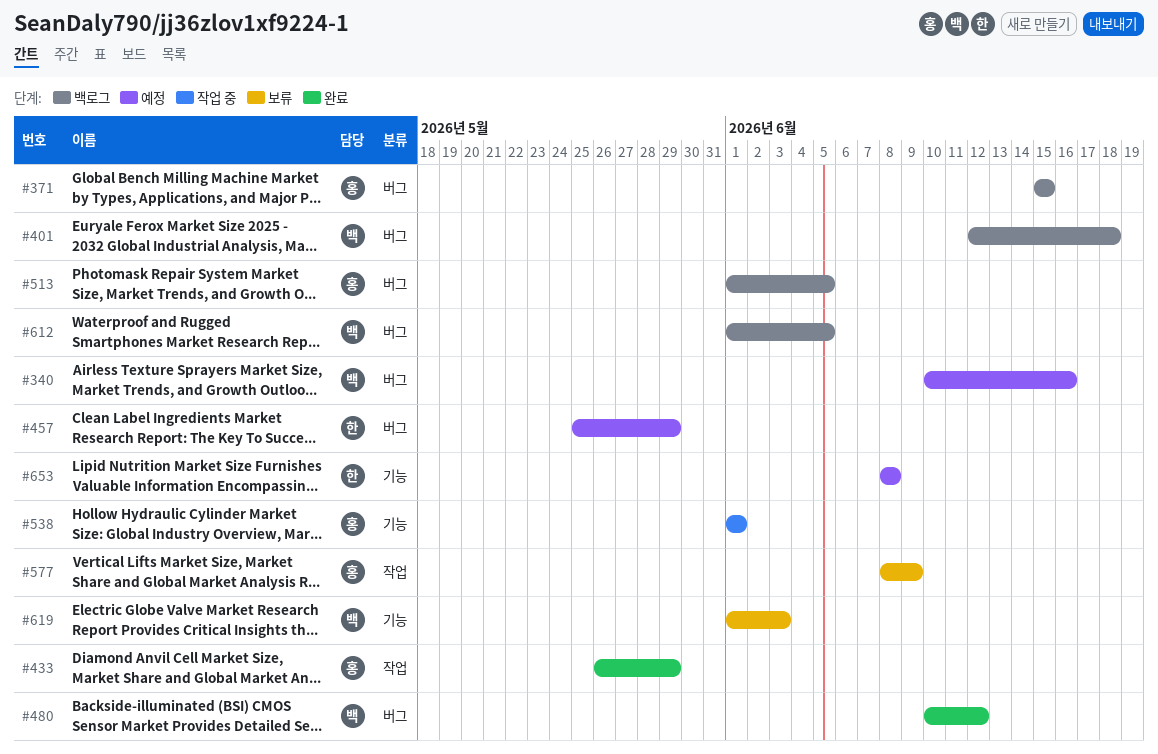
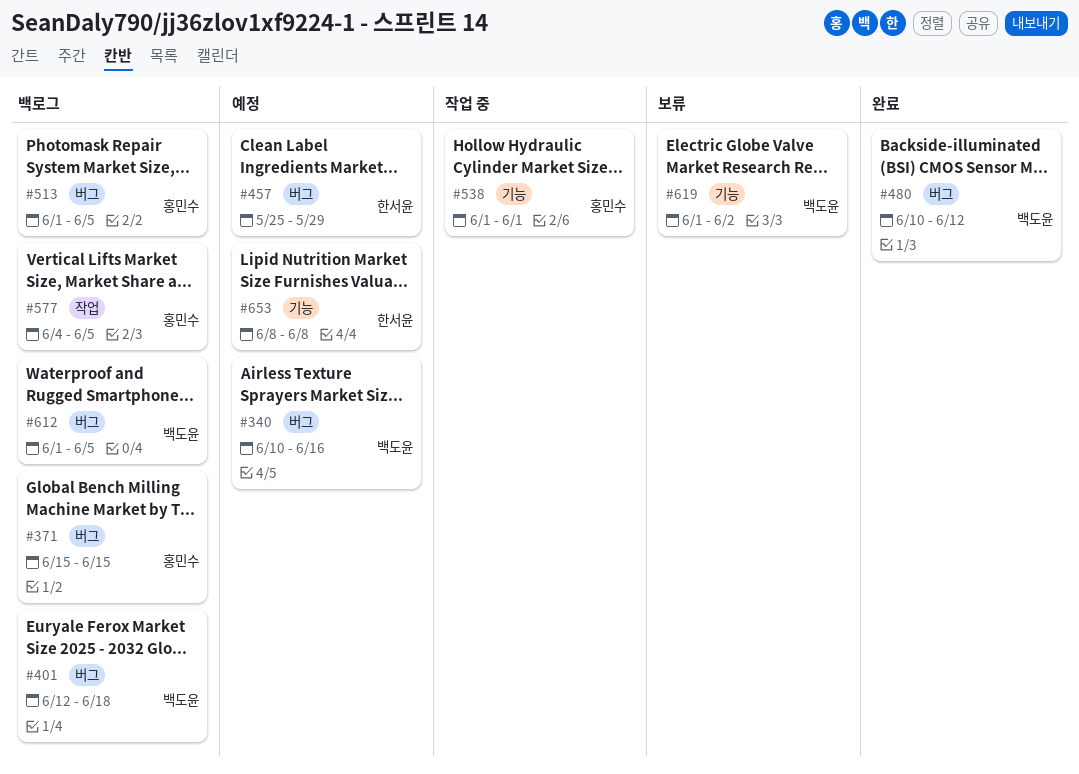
#433: present -> none
#577, status: 보류 -> 백로그
#577, start: Jun 8 -> Jun 4
#577, due: Jun 9 -> Jun 5
#619, due: Jun 3 -> Jun 2

